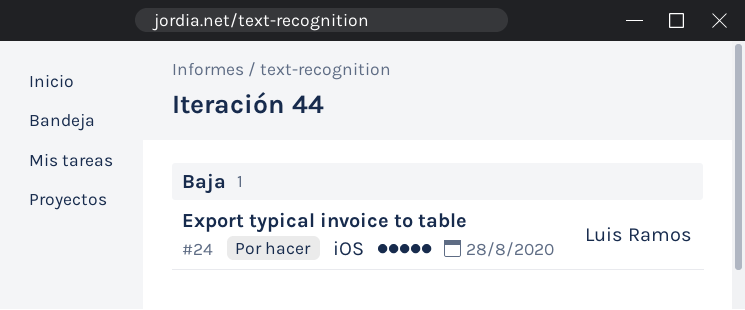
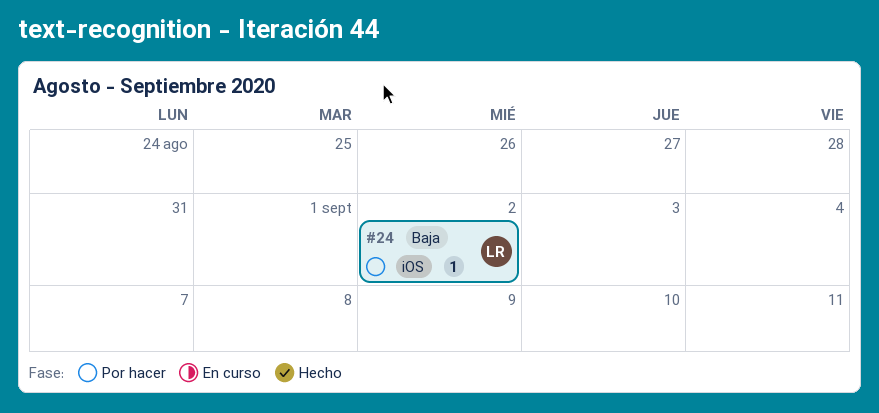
#24, estimate: 5 -> 1
#24, due: Aug 28 -> Sep 2

